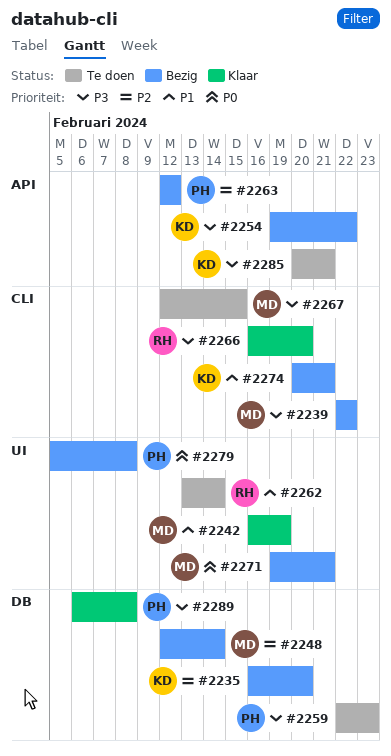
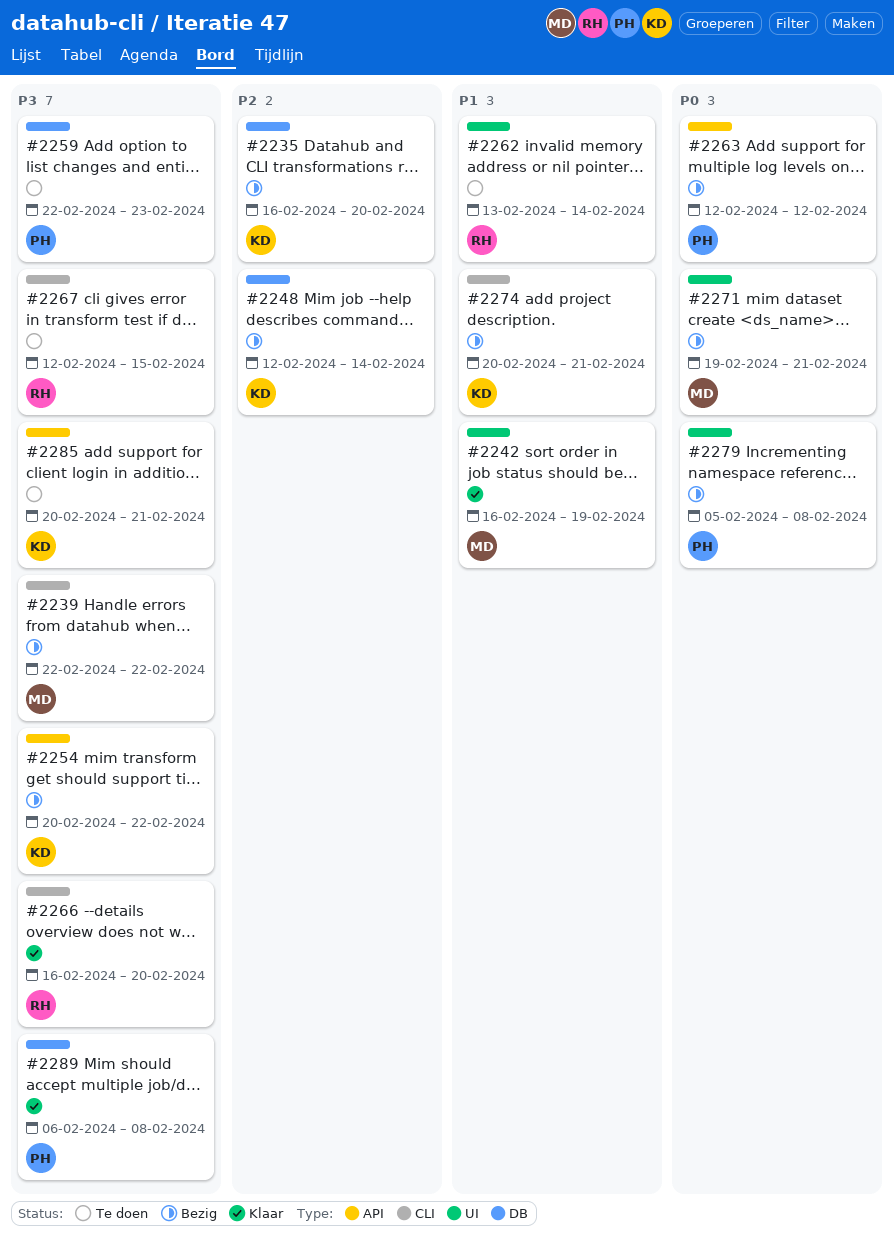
#2248, owner: MD -> KD
#2254, start: Feb 19 -> Feb 20
#2263, priority: P2 -> P0
#2267, owner: MD -> RH

